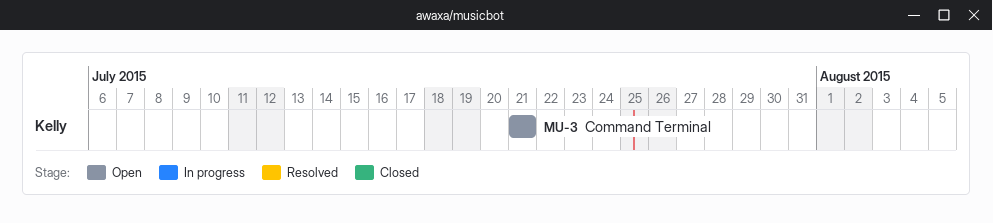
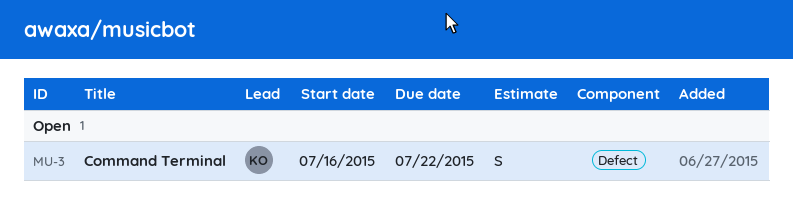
MU-3, start: Jul 21 -> Jul 16
MU-3, due: Jul 21 -> Jul 22

